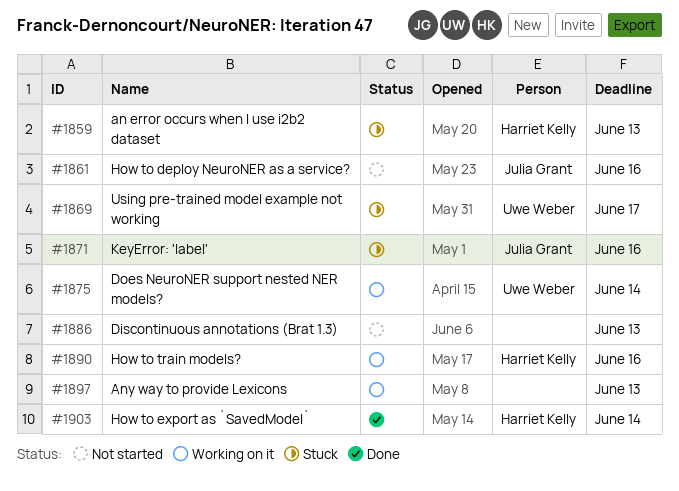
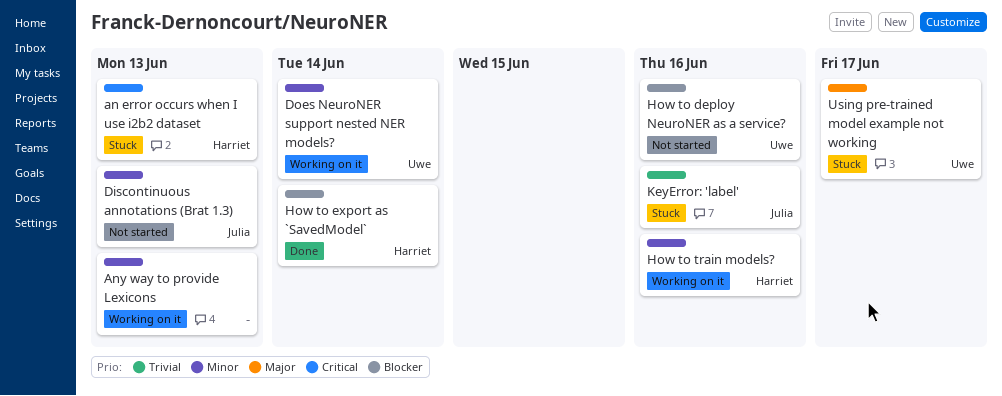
Discontinuous annotations (Brat 1.3), owner: none -> Julia Grant
How to deploy NeuroNER as a service?, owner: Julia Grant -> Uwe Weber

